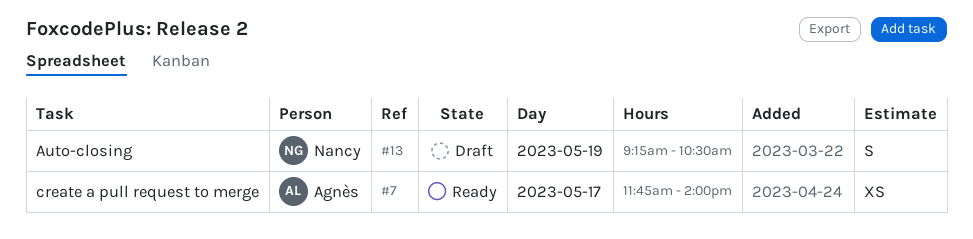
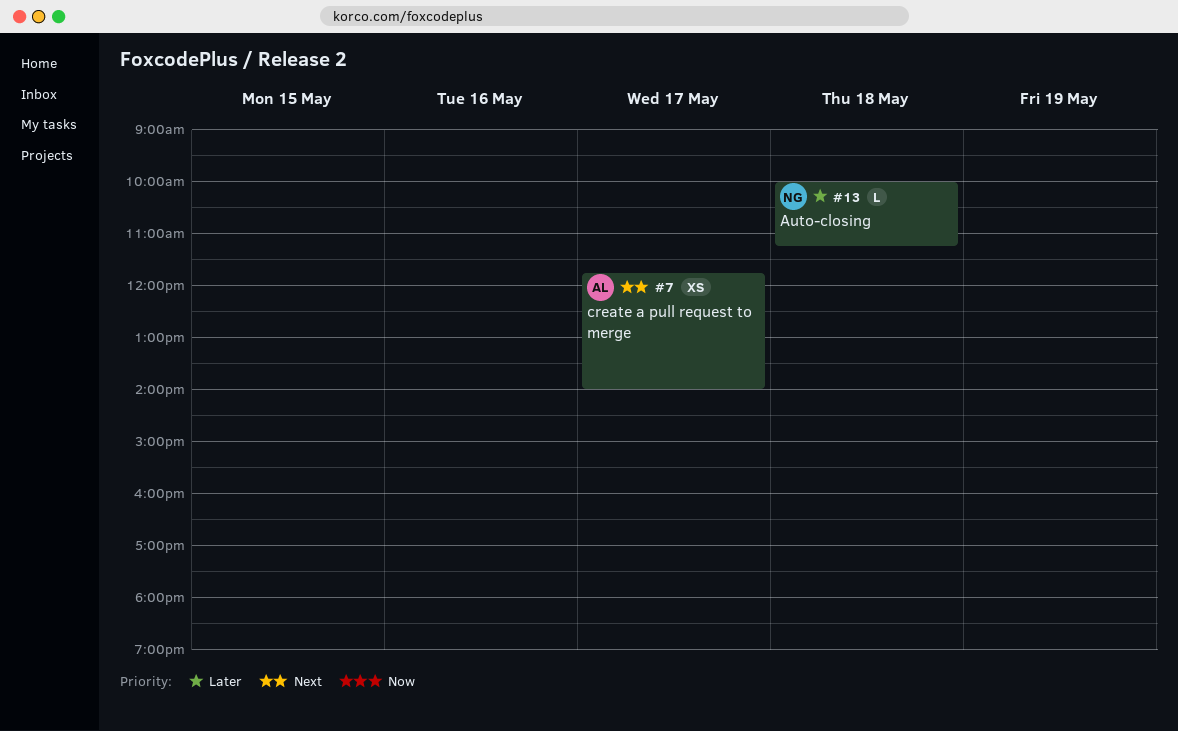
#13, estimate: S -> L
#13, day: May 19 -> May 18
#13, begins: 09:15 -> 10:00
#13, ends: 10:30 -> 11:15

